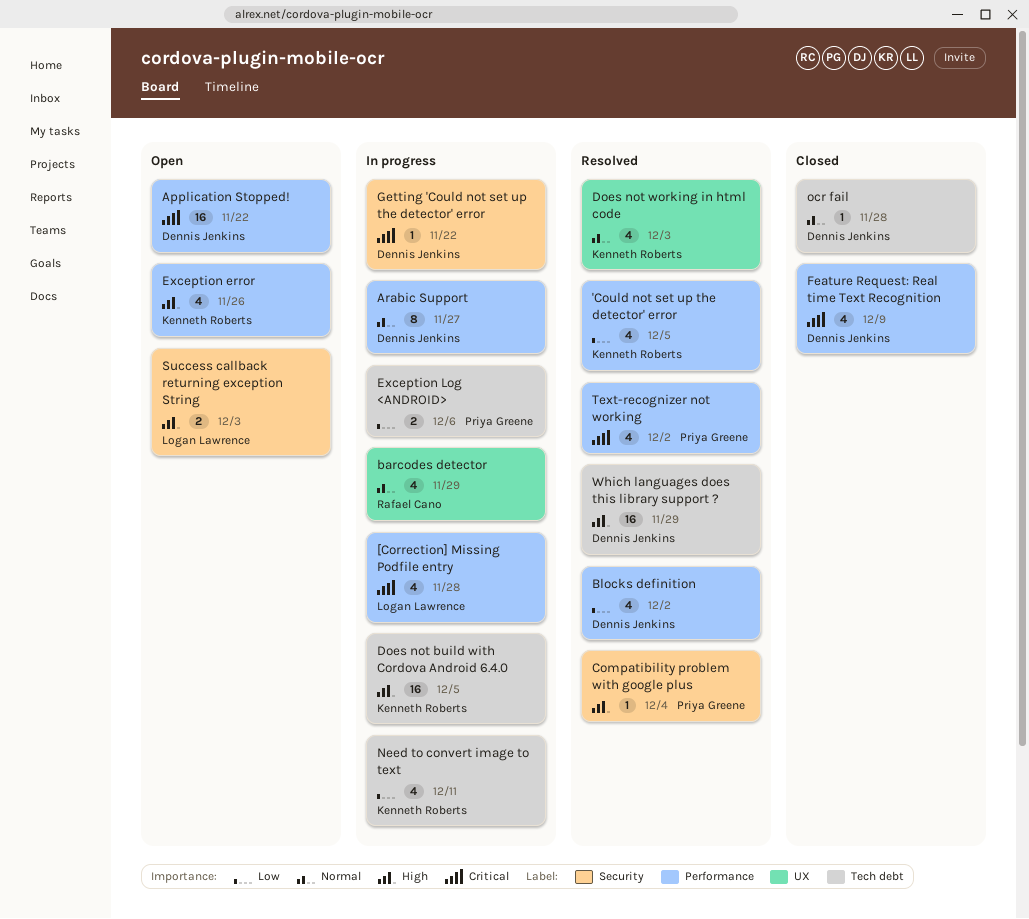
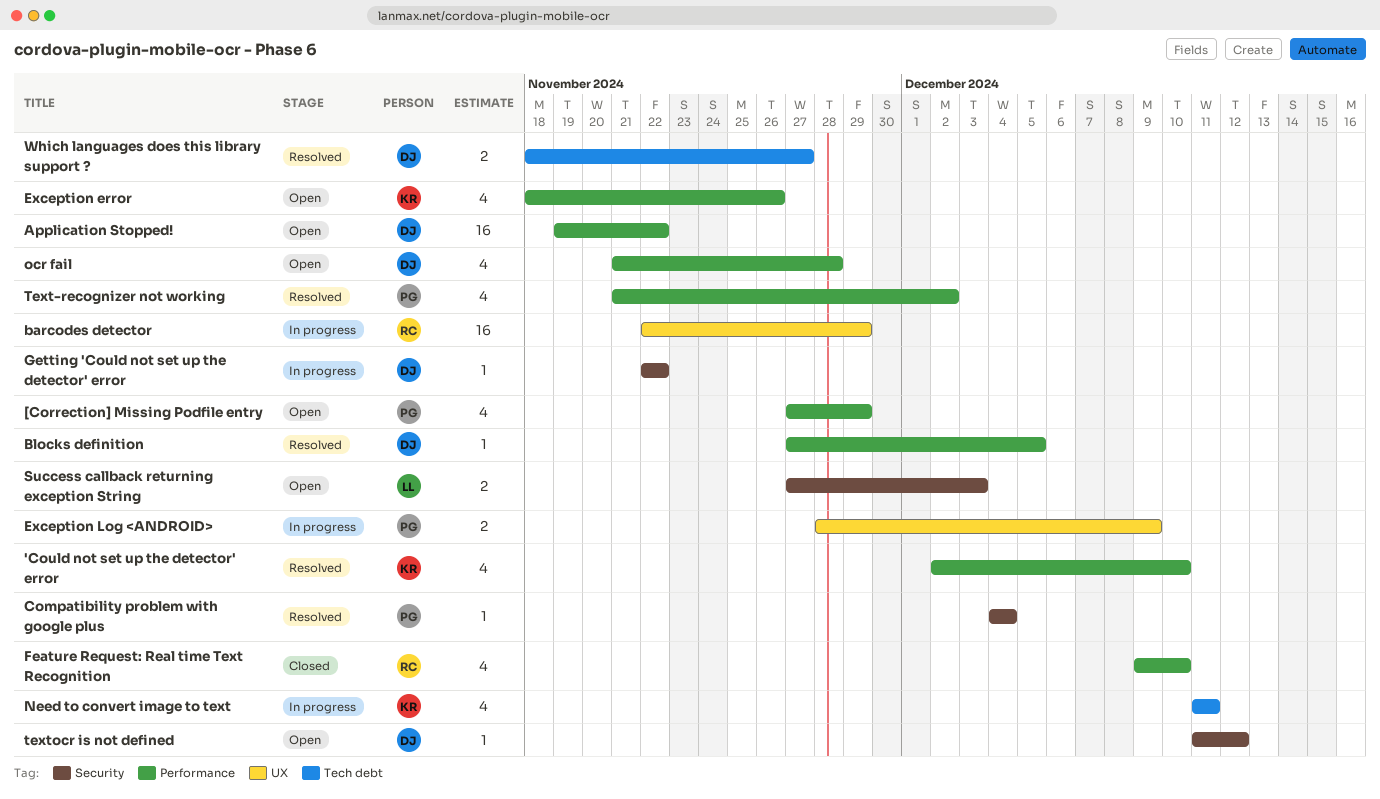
'Could not set up the detector' error, due: Dec 5 -> Dec 10
[Correction] Missing Podfile entry, status: In progress -> Open
[Correction] Missing Podfile entry, owner: Logan Lawrence -> Priya Greene
[Correction] Missing Podfile entry, due: Nov 28 -> Nov 29
Arabic Support: present -> none
barcodes detector, estimate: 4 -> 16
Blocks definition, estimate: 4 -> 1
Blocks definition, due: Dec 2 -> Dec 5
Does not build with Cordova Android 6.4.0: present -> none
Does not working in html code: present -> none
Exception Log <ANDROID>, label: Tech debt -> UX
Exception Log <ANDROID>, due: Dec 6 -> Dec 9
Feature Request: Real time Text Recognition, owner: Dennis Jenkins -> Rafael Cano
Feature Request: Real time Text Recognition, due: Dec 9 -> Dec 10
ocr fail, status: Closed -> Open
ocr fail, label: Tech debt -> Performance
ocr fail, estimate: 1 -> 4
textocr is not defined: none -> present
Which languages does this library support ?, estimate: 16 -> 2
Which languages does this library support ?, due: Nov 29 -> Nov 27

